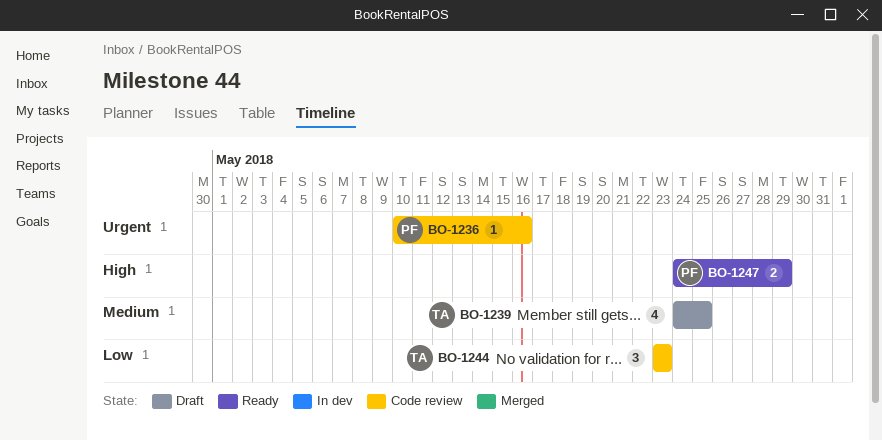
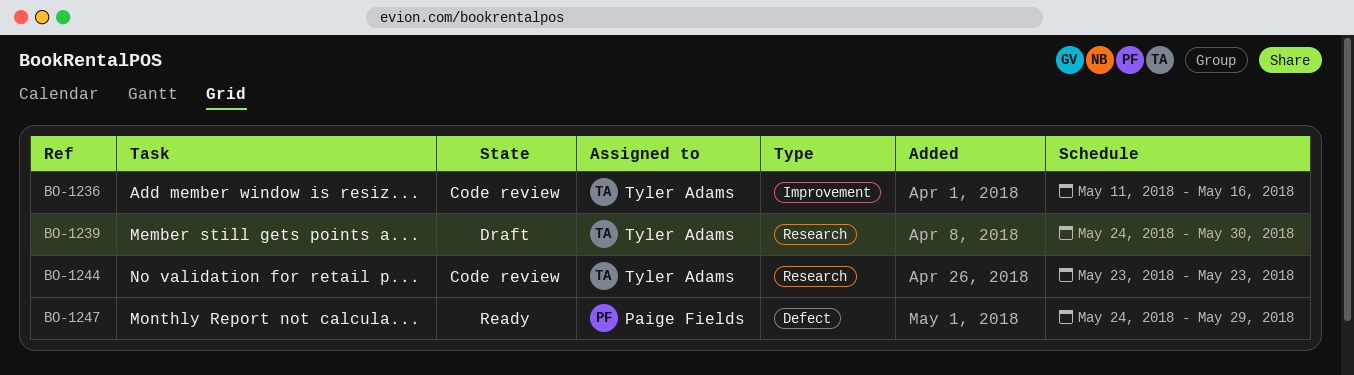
BO-1236, owner: Paige Fields -> Tyler Adams
BO-1236, start: May 10 -> May 11
BO-1239, due: May 25 -> May 30

